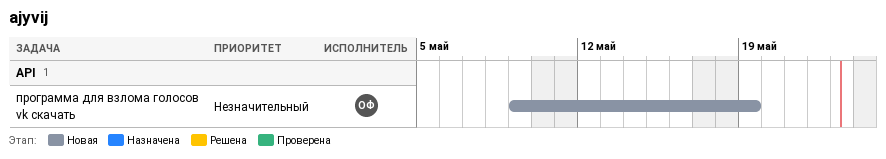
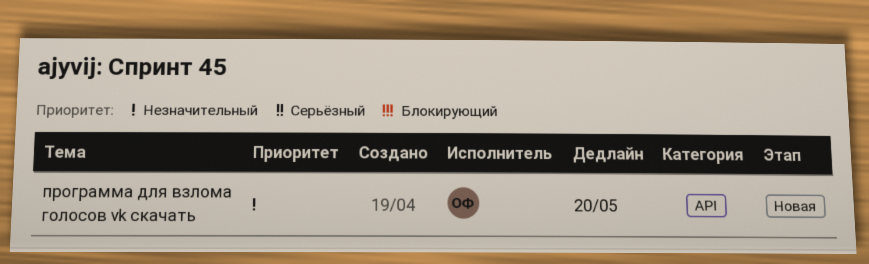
программа для взлома голосов vk скачать, due: May 19 -> May 20

